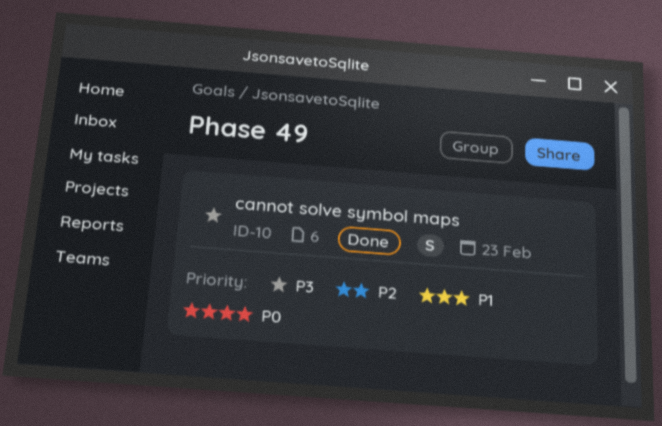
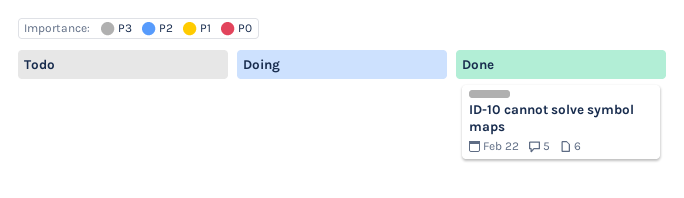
ID-10, due: Feb 23 -> Feb 22

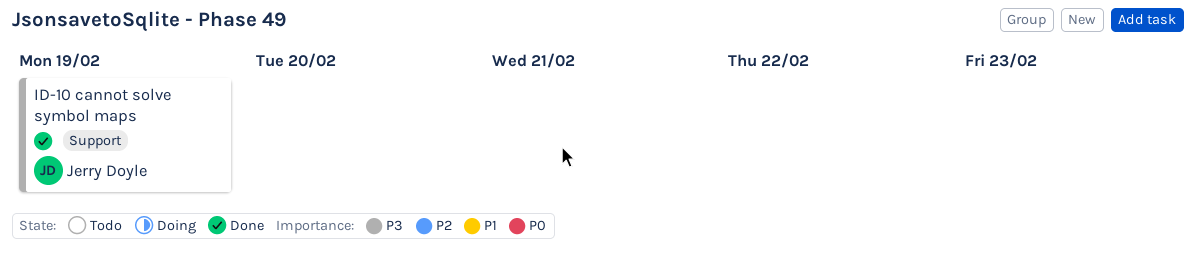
ID-10, due: Feb 22 -> Feb 19

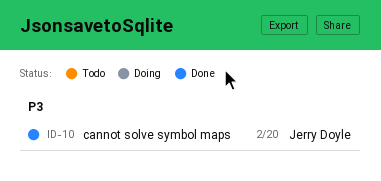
ID-10, due: Feb 19 -> Feb 20

